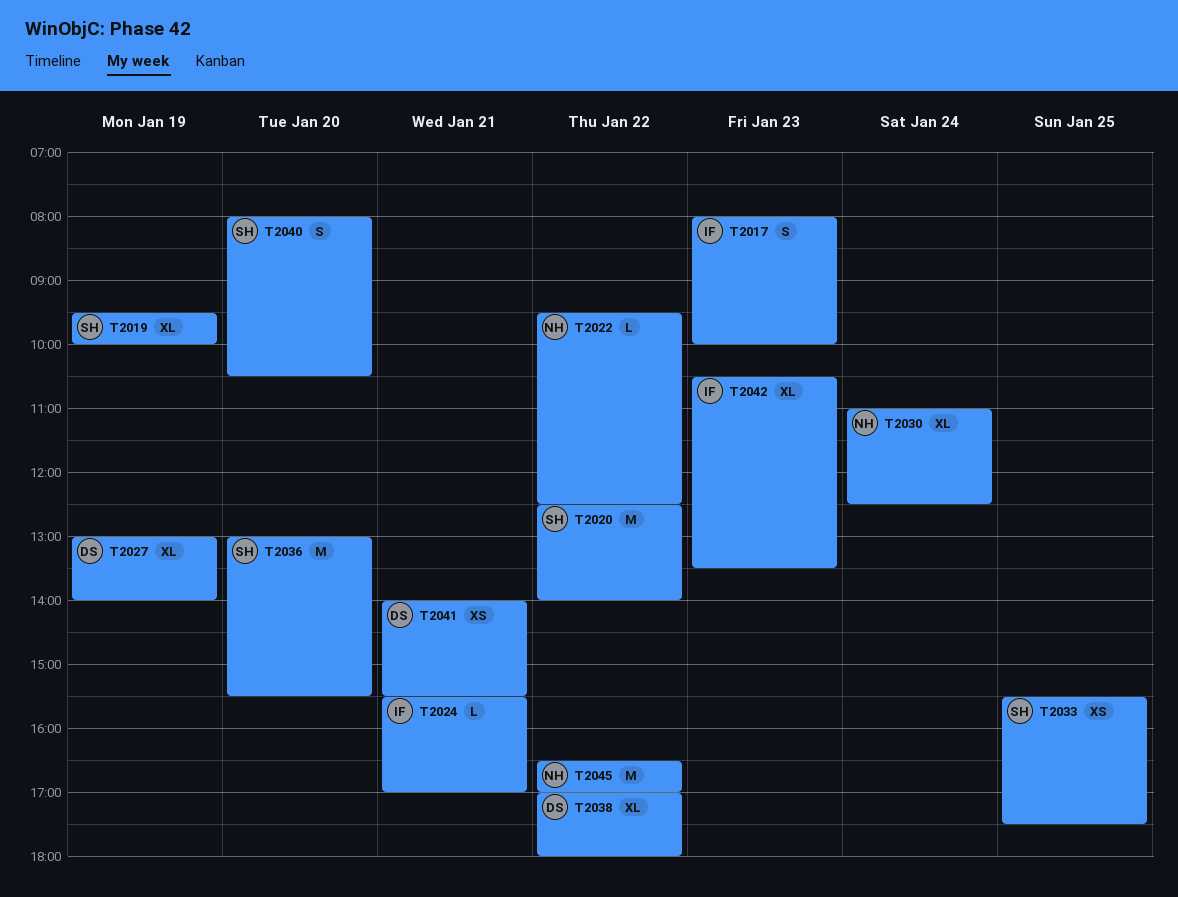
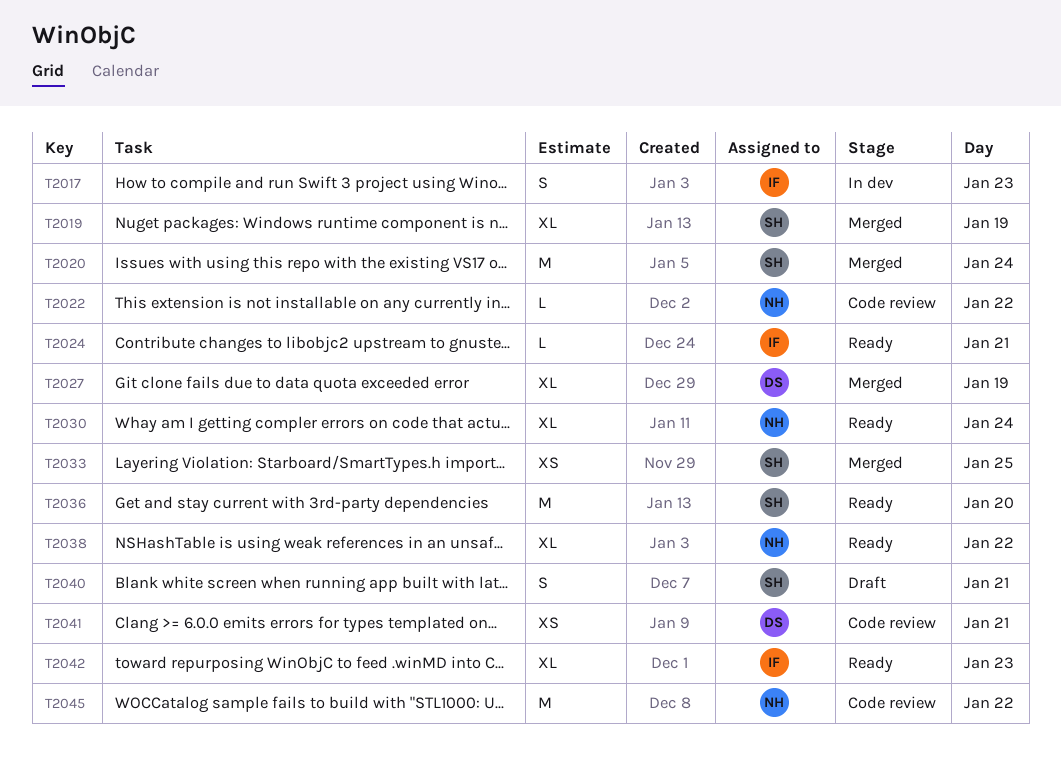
T2020, day: Jan 22 -> Jan 24
T2038, owner: DS -> NH
T2040, day: Jan 20 -> Jan 21

